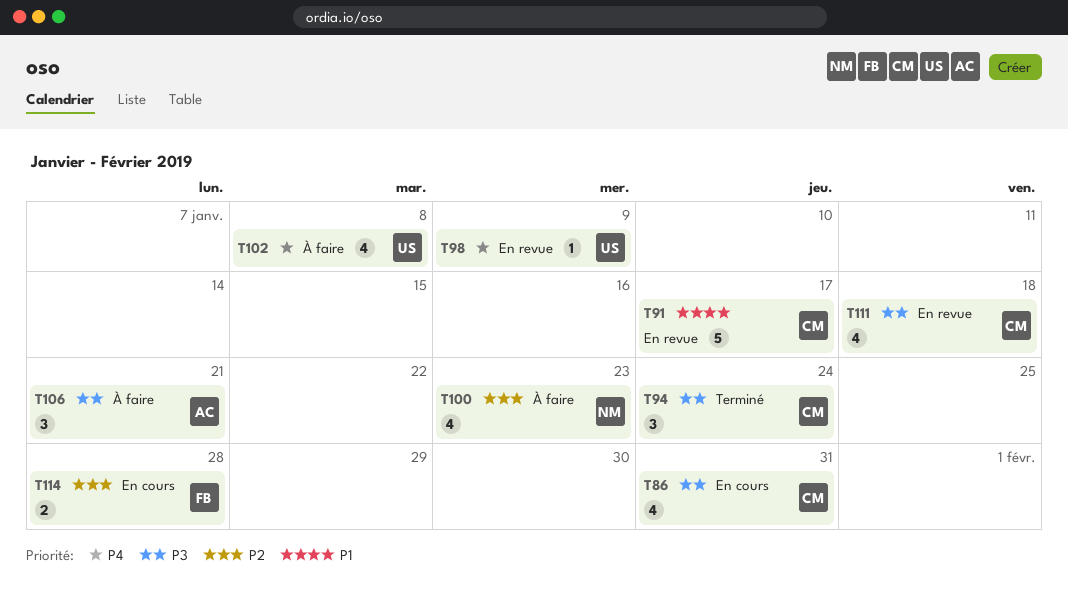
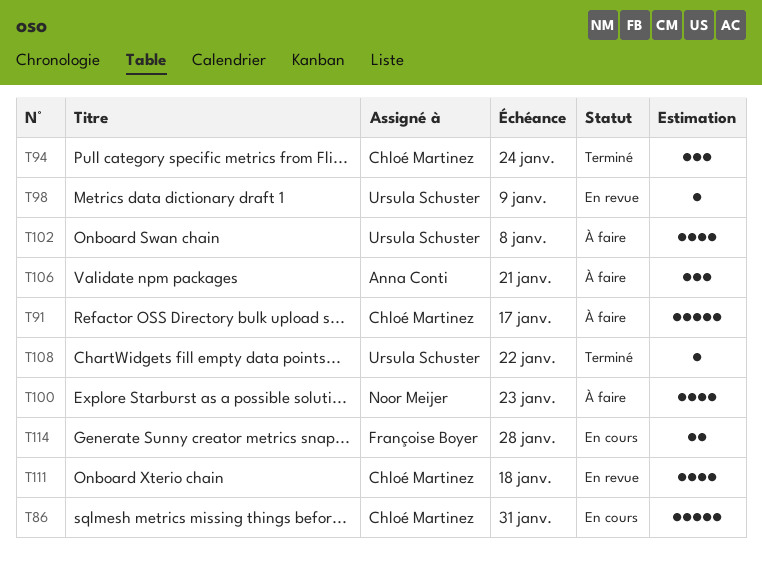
T86, estimate: 4 -> 5
T91, status: En revue -> À faire
T108: none -> present

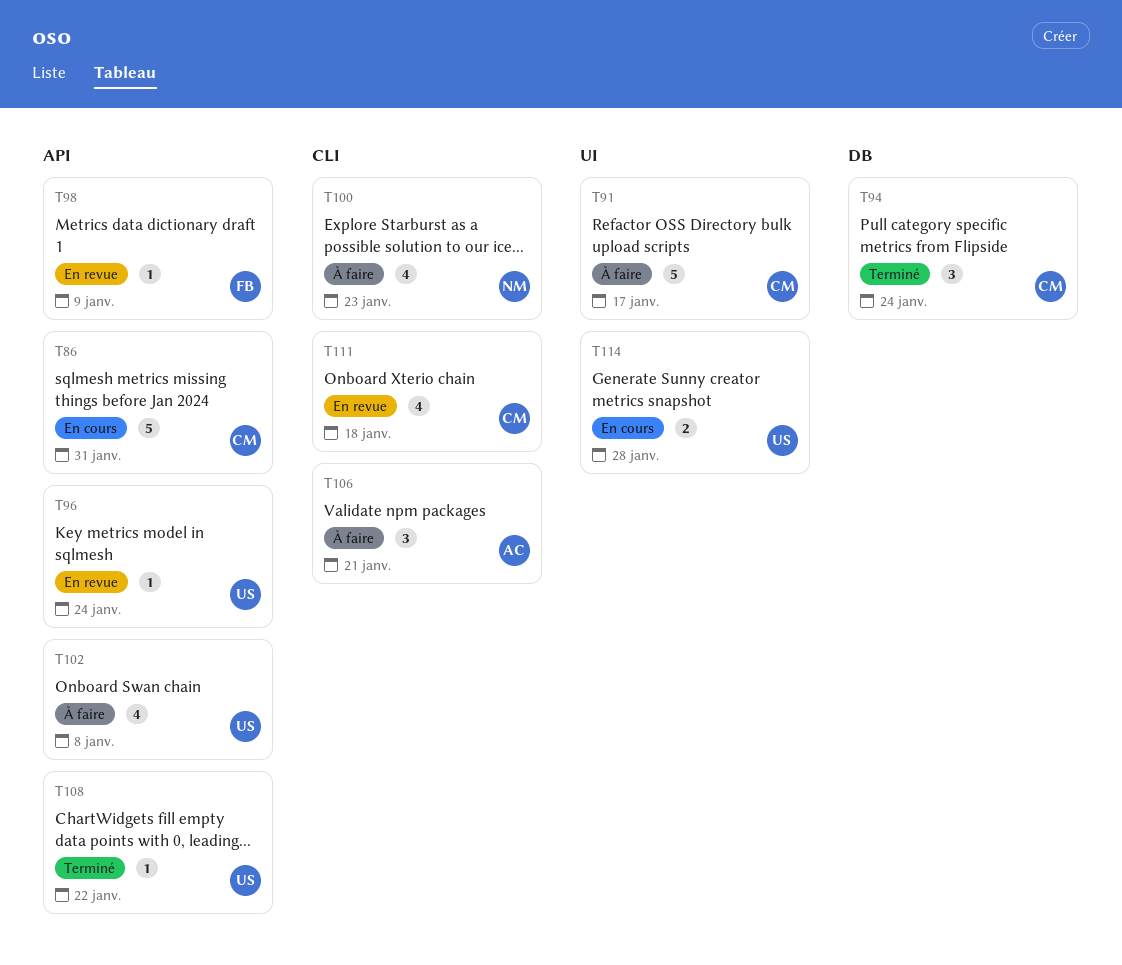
T96: none -> present
T98, owner: Ursula Schuster -> Françoise Boyer
T114, owner: Françoise Boyer -> Ursula Schuster

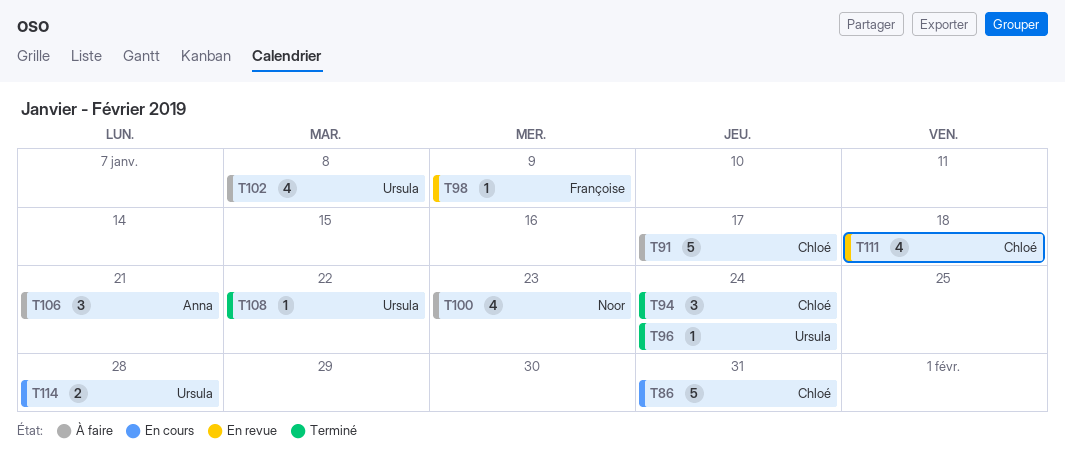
T96, status: En revue -> Terminé

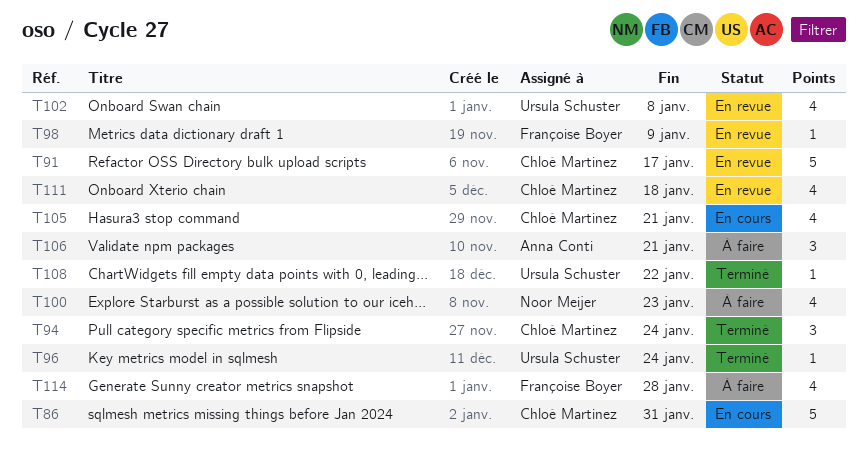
T91, status: À faire -> En revue
T102, status: À faire -> En revue
T105: none -> present
T114, status: En cours -> À faire
T114, owner: Ursula Schuster -> Françoise Boyer
T114, estimate: 2 -> 4

